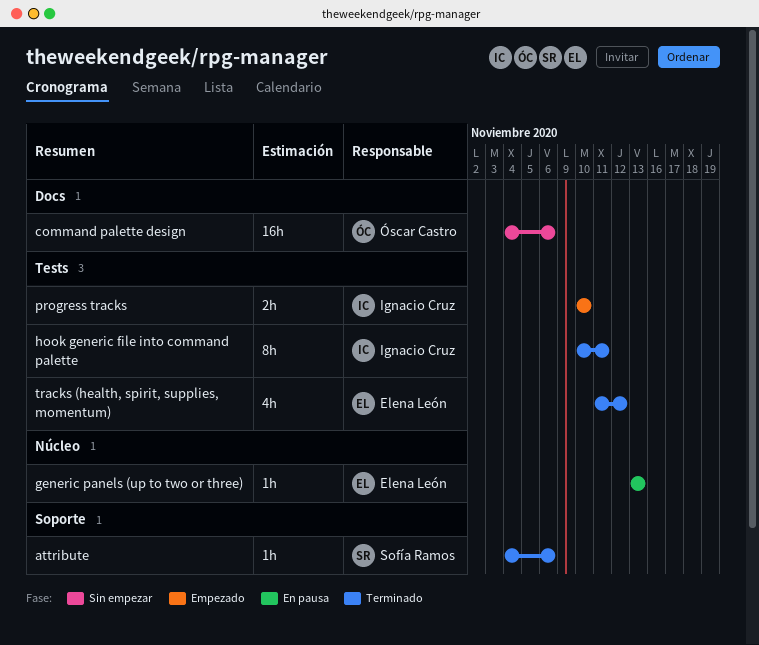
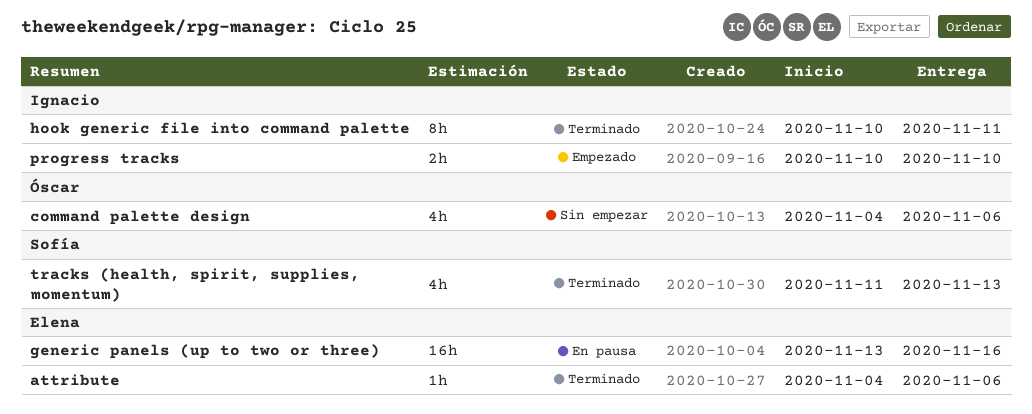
attribute, owner: Sofía Ramos -> Elena León
command palette design, estimate: 16h -> 4h
generic panels (up to two or three), estimate: 1h -> 16h
generic panels (up to two or three), due: Nov 13 -> Nov 16
tracks (health, spirit, supplies, momentum), owner: Elena León -> Sofía Ramos
tracks (health, spirit, supplies, momentum), due: Nov 12 -> Nov 13

